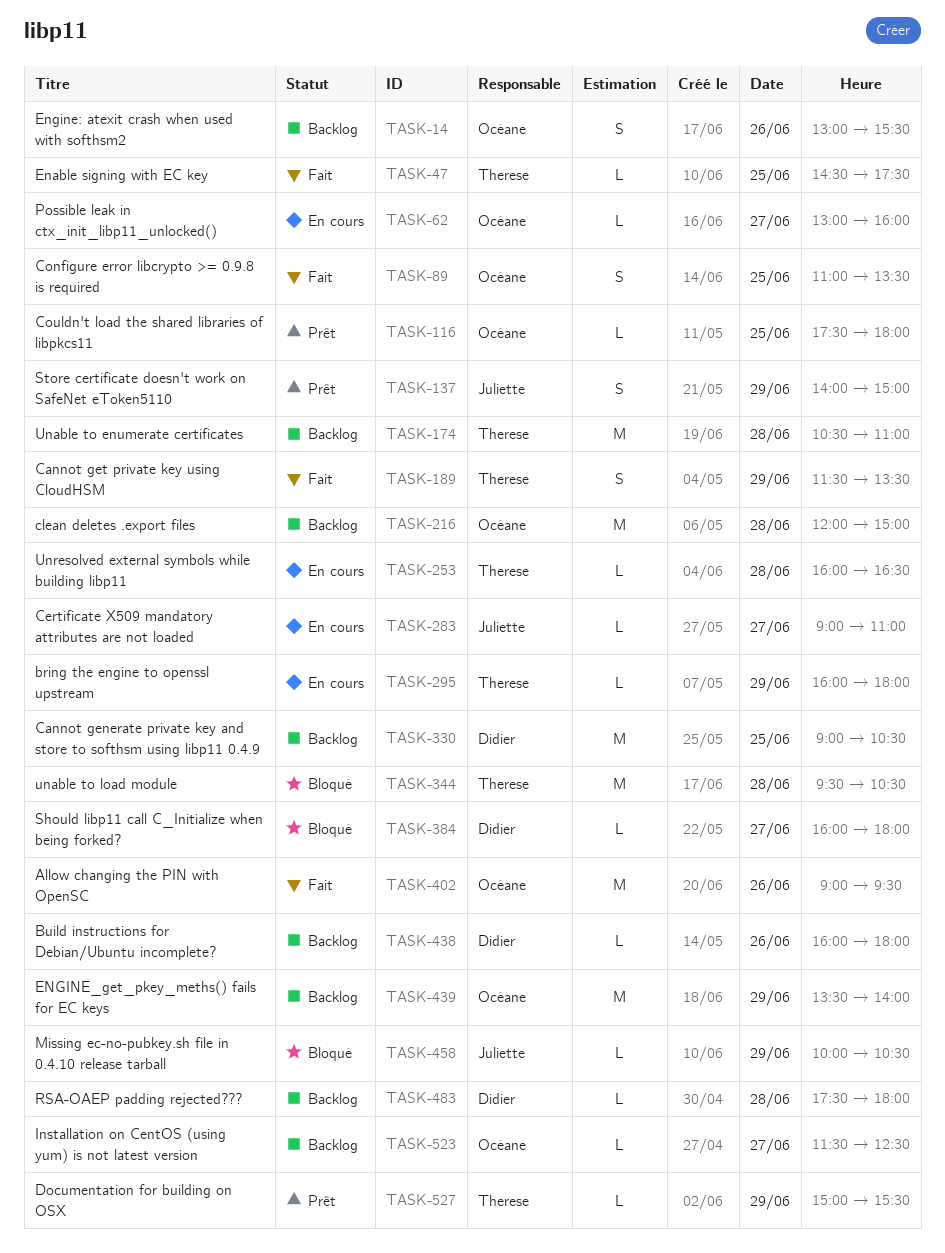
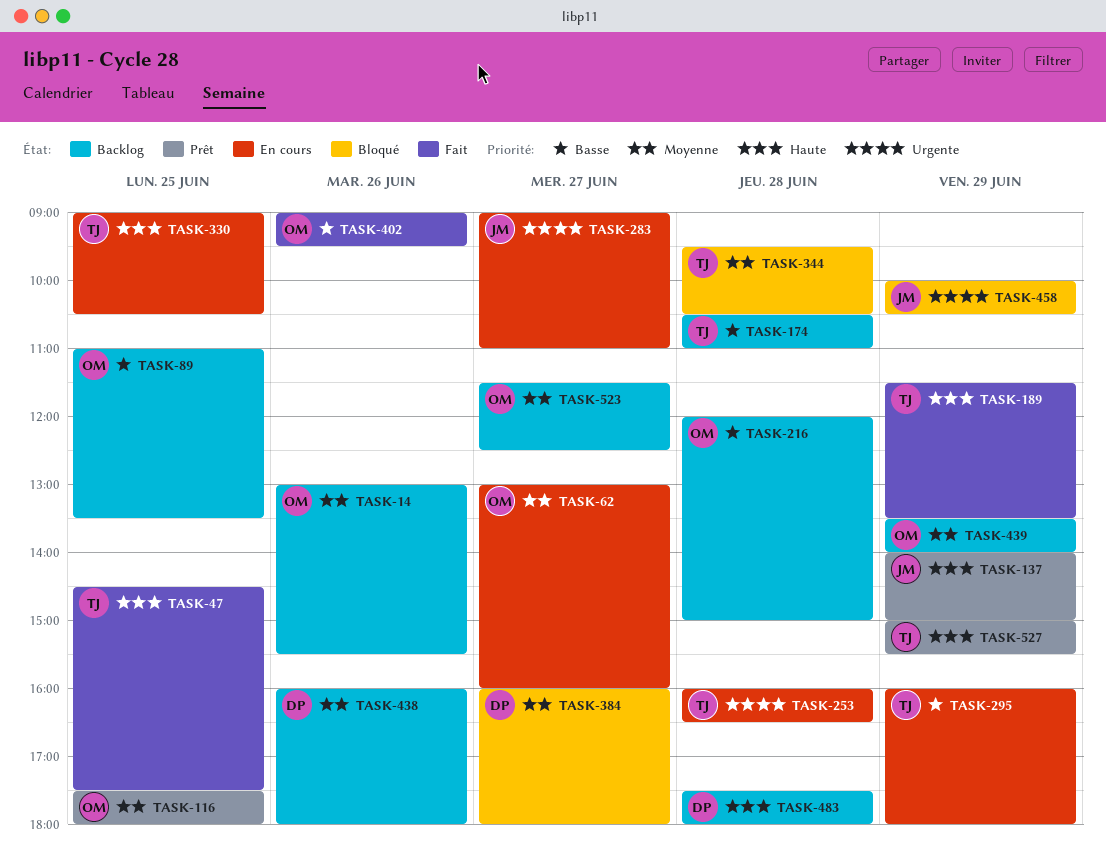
TASK-89, status: Fait -> Backlog
TASK-330, status: Backlog -> En cours
TASK-330, owner: Didier -> Therese

